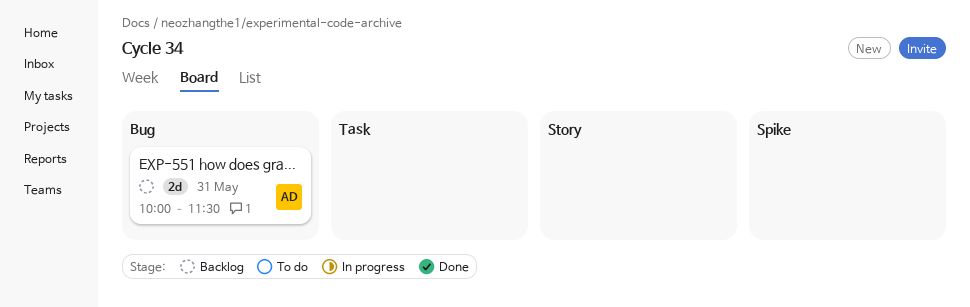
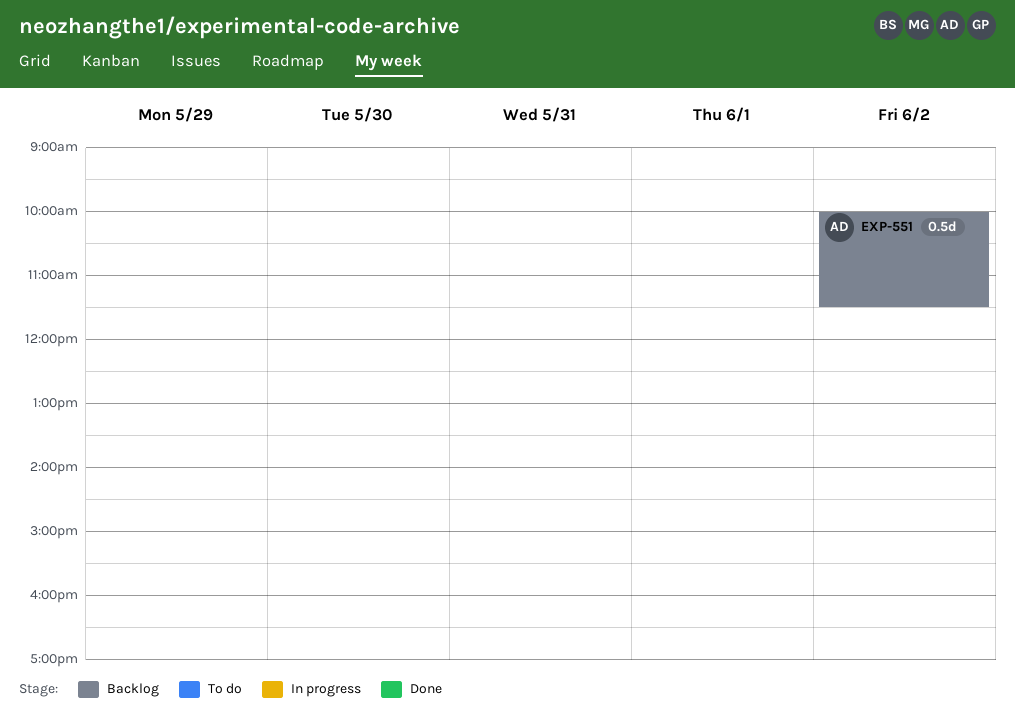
EXP-551, estimate: 2d -> 0.5d
EXP-551, day: May 31 -> Jun 2

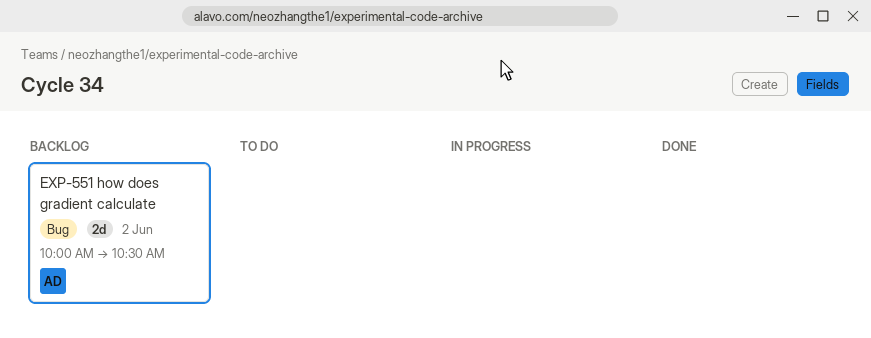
EXP-551, estimate: 0.5d -> 2d
EXP-551, ends: 11:30 -> 10:30

